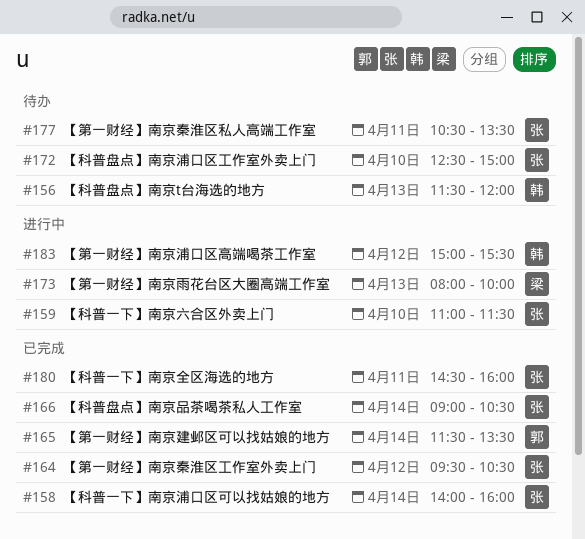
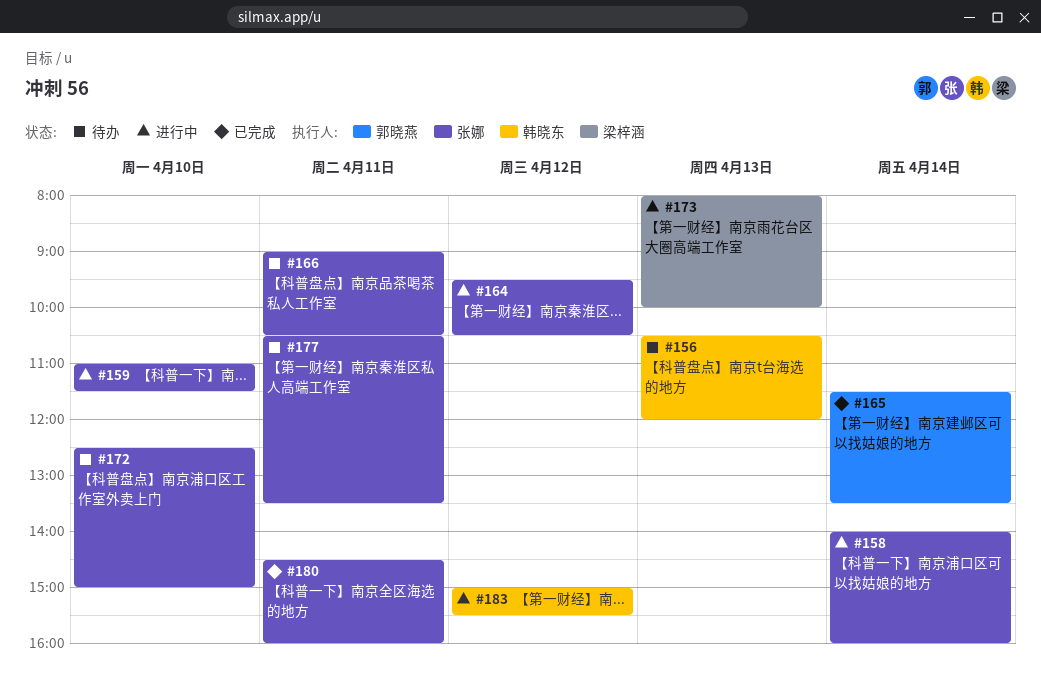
#156, begins: 11:30 -> 10:30
#158, status: 已完成 -> 进行中
#164, status: 已完成 -> 进行中
#166, status: 已完成 -> 待办
#166, day: Apr 14 -> Apr 11

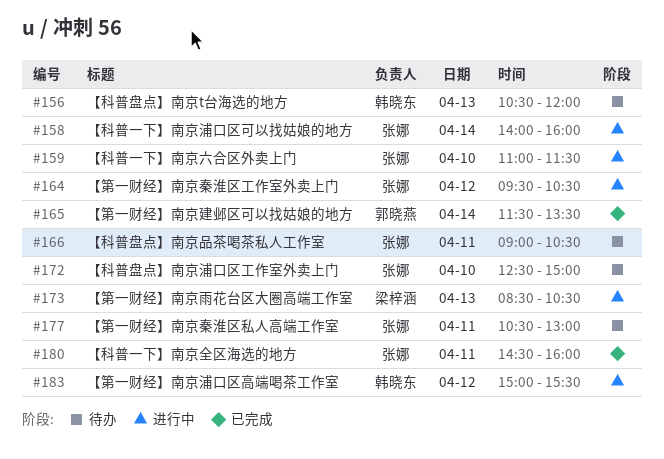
#173, begins: 08:00 -> 08:30
#173, ends: 10:00 -> 10:30
#177, ends: 13:30 -> 13:00

